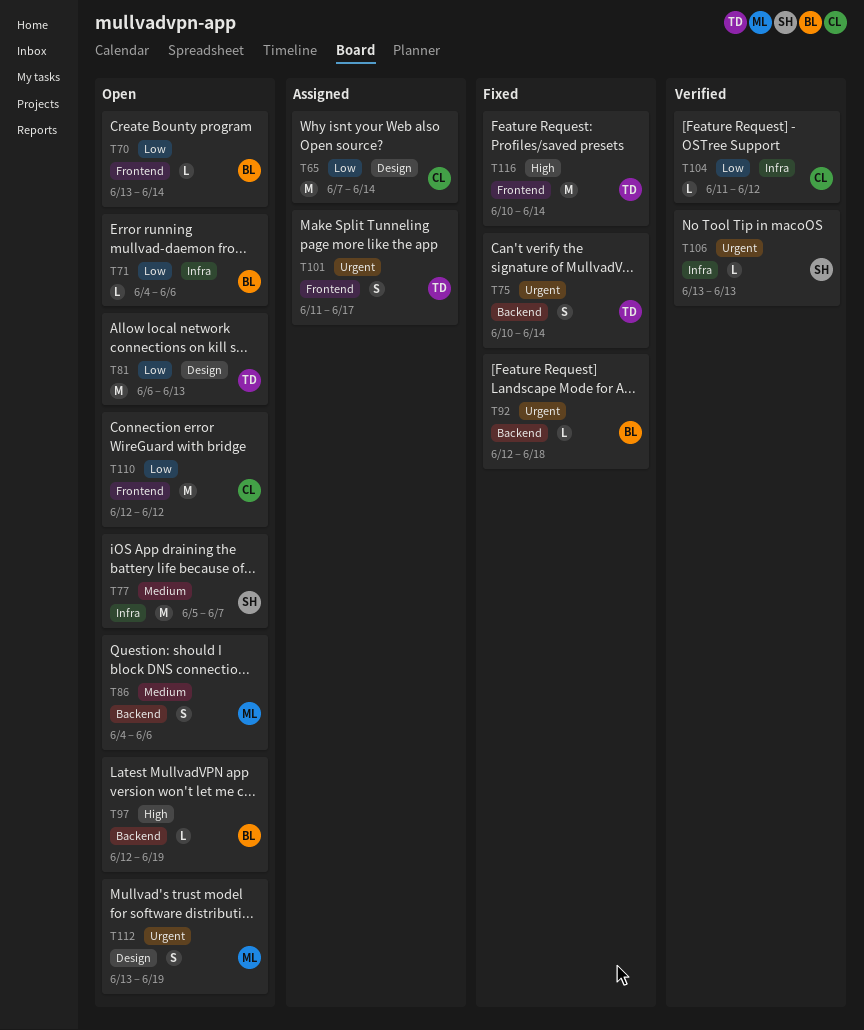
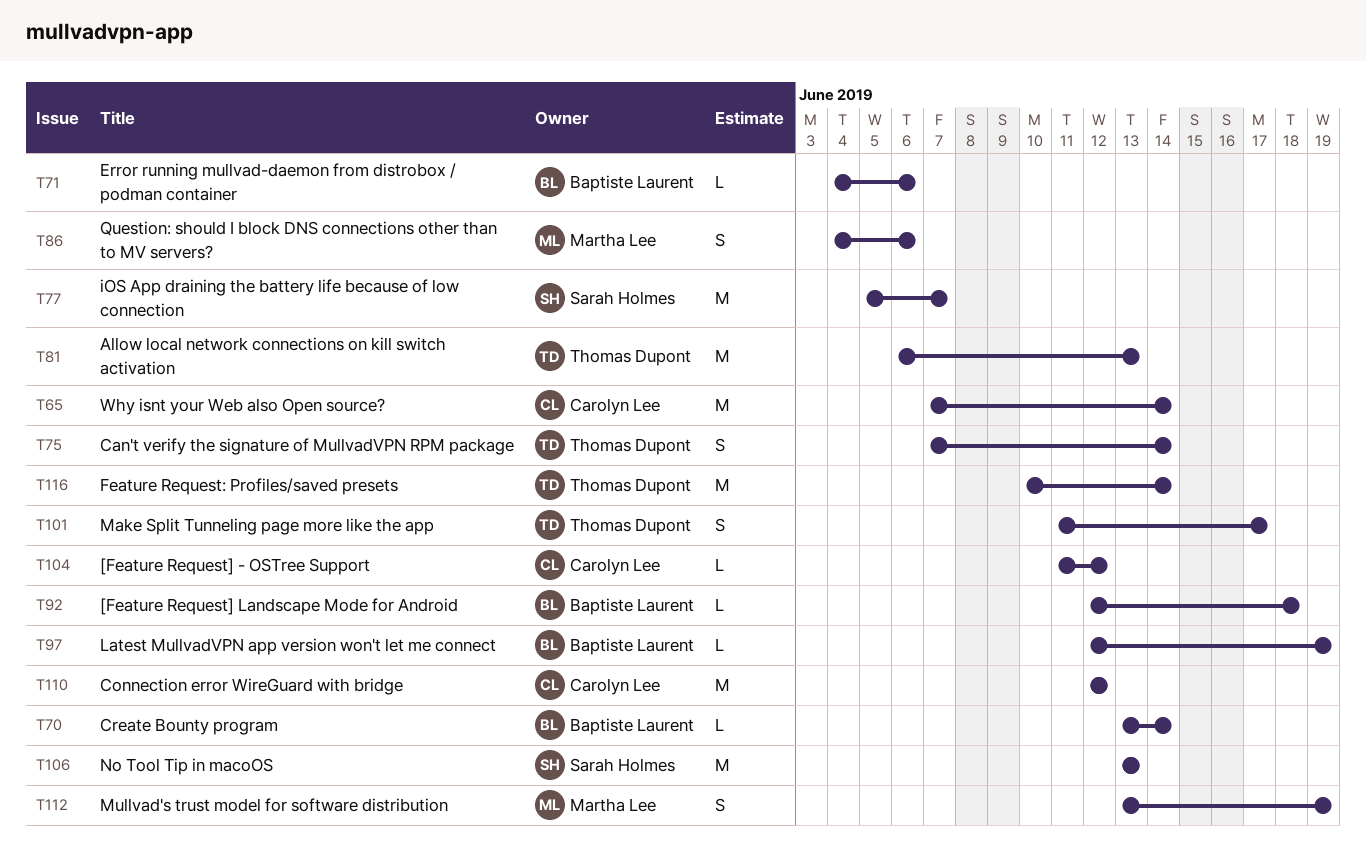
T75, start: Jun 10 -> Jun 7
T106, estimate: L -> M

